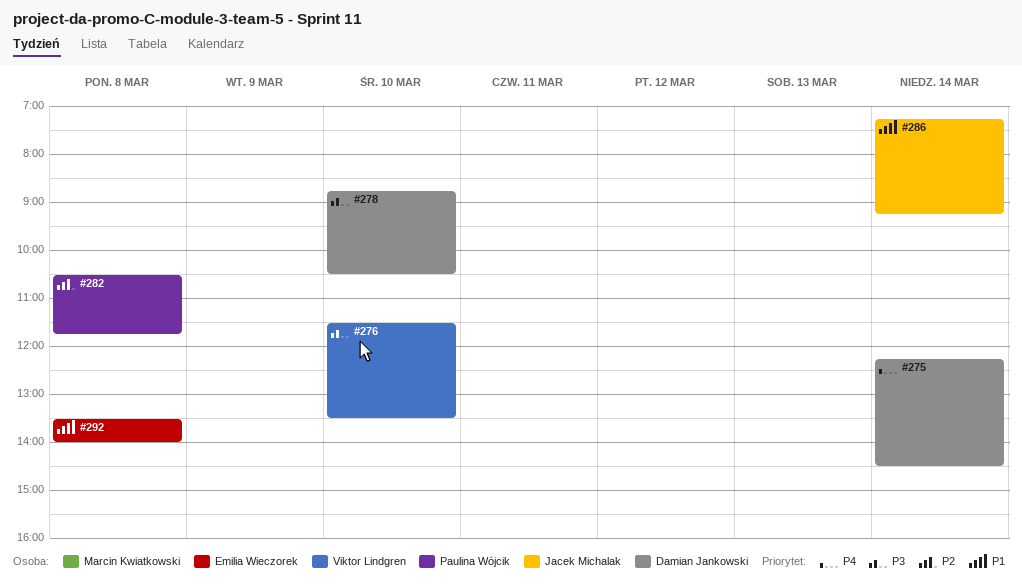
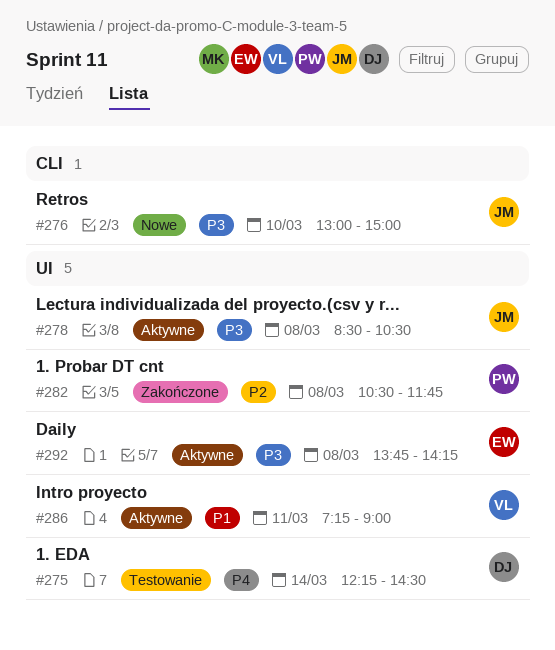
#276, owner: Viktor Lindgren -> Jacek Michalak
#276, begins: 11:30 -> 13:00
#276, ends: 13:30 -> 15:00
#278, owner: Damian Jankowski -> Jacek Michalak
#278, day: Mar 10 -> Mar 8
#278, begins: 08:45 -> 08:30
#286, owner: Jacek Michalak -> Viktor Lindgren
#286, day: Mar 14 -> Mar 11
#286, ends: 09:15 -> 09:00
#292, priority: P1 -> P3
#292, begins: 13:30 -> 13:45
#292, ends: 14:00 -> 14:15

